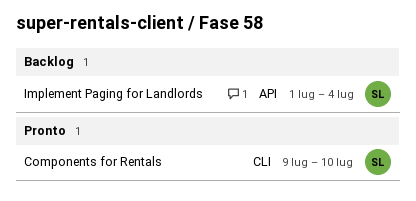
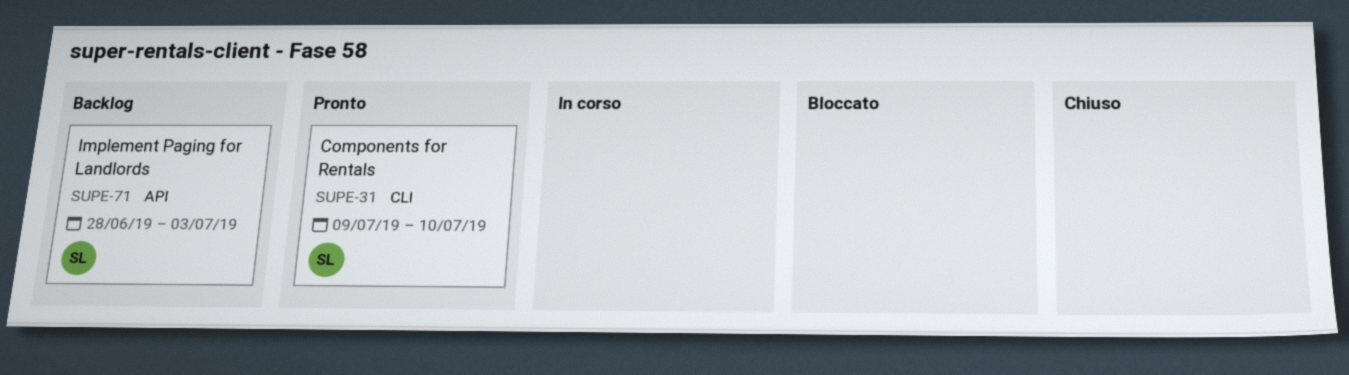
Implement Paging for Landlords, start: Jul 1 -> Jun 28
Implement Paging for Landlords, due: Jul 4 -> Jul 3

